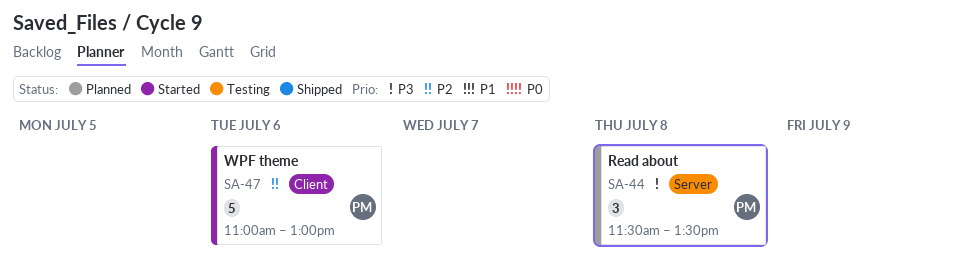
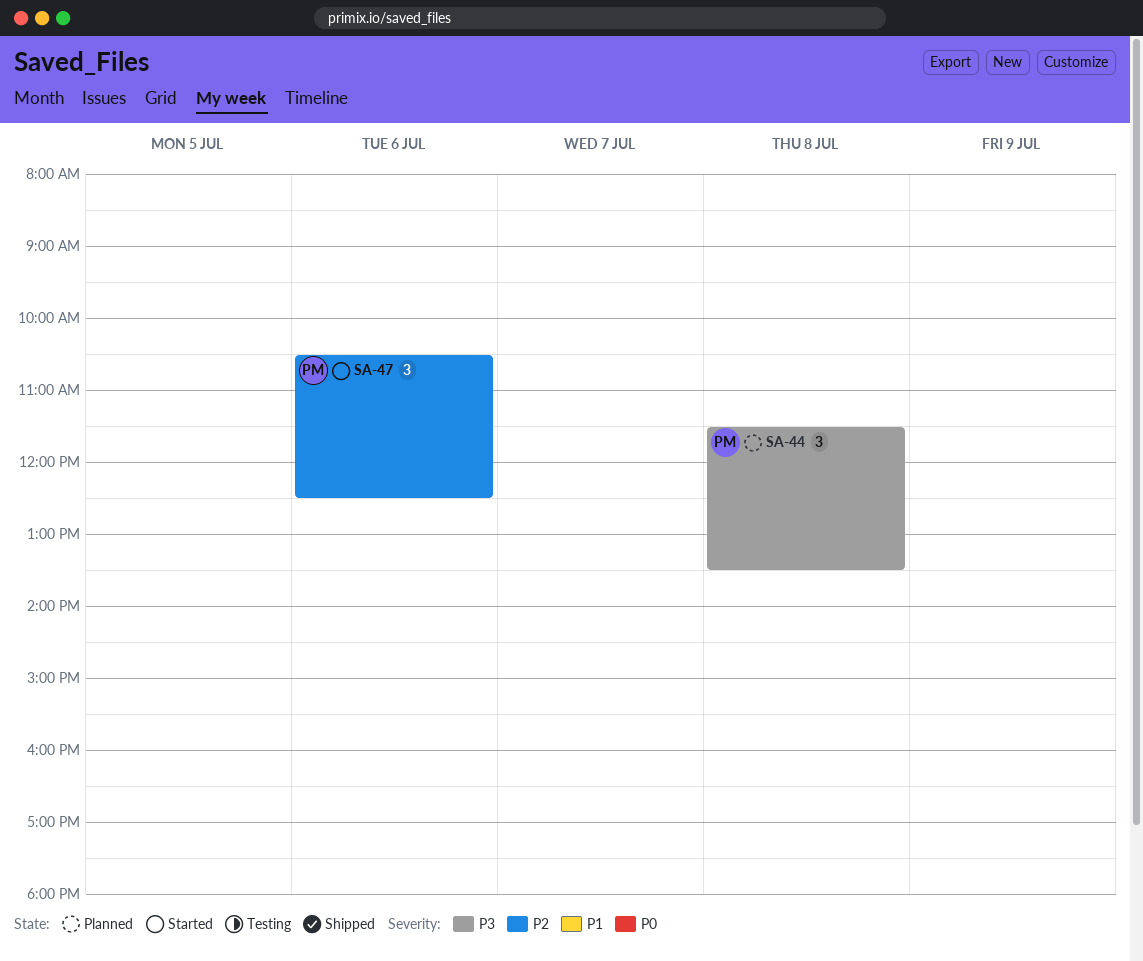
SA-47, estimate: 5 -> 3
SA-47, begins: 11:00 -> 10:30
SA-47, ends: 13:00 -> 12:30

